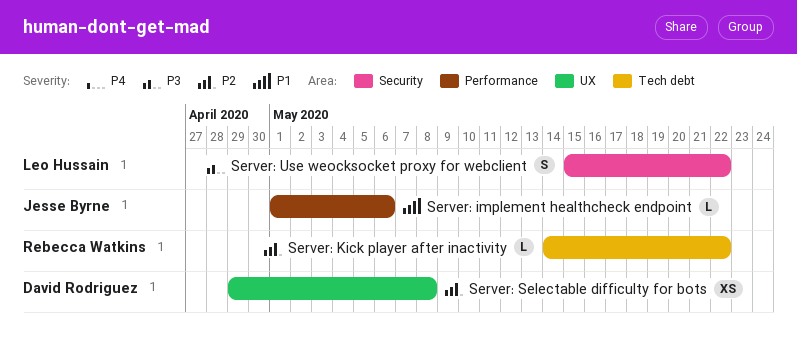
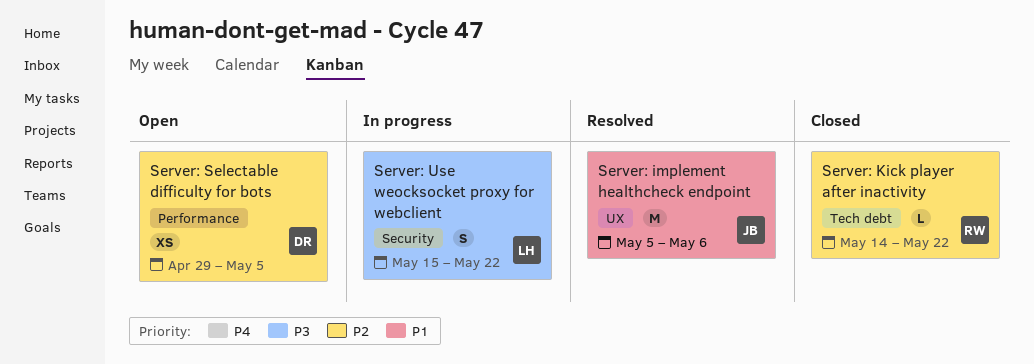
Server: implement healthcheck endpoint, label: Performance -> UX
Server: implement healthcheck endpoint, estimate: L -> M
Server: implement healthcheck endpoint, start: May 1 -> May 5
Server: Selectable difficulty for bots, label: UX -> Performance
Server: Selectable difficulty for bots, due: May 8 -> May 5

